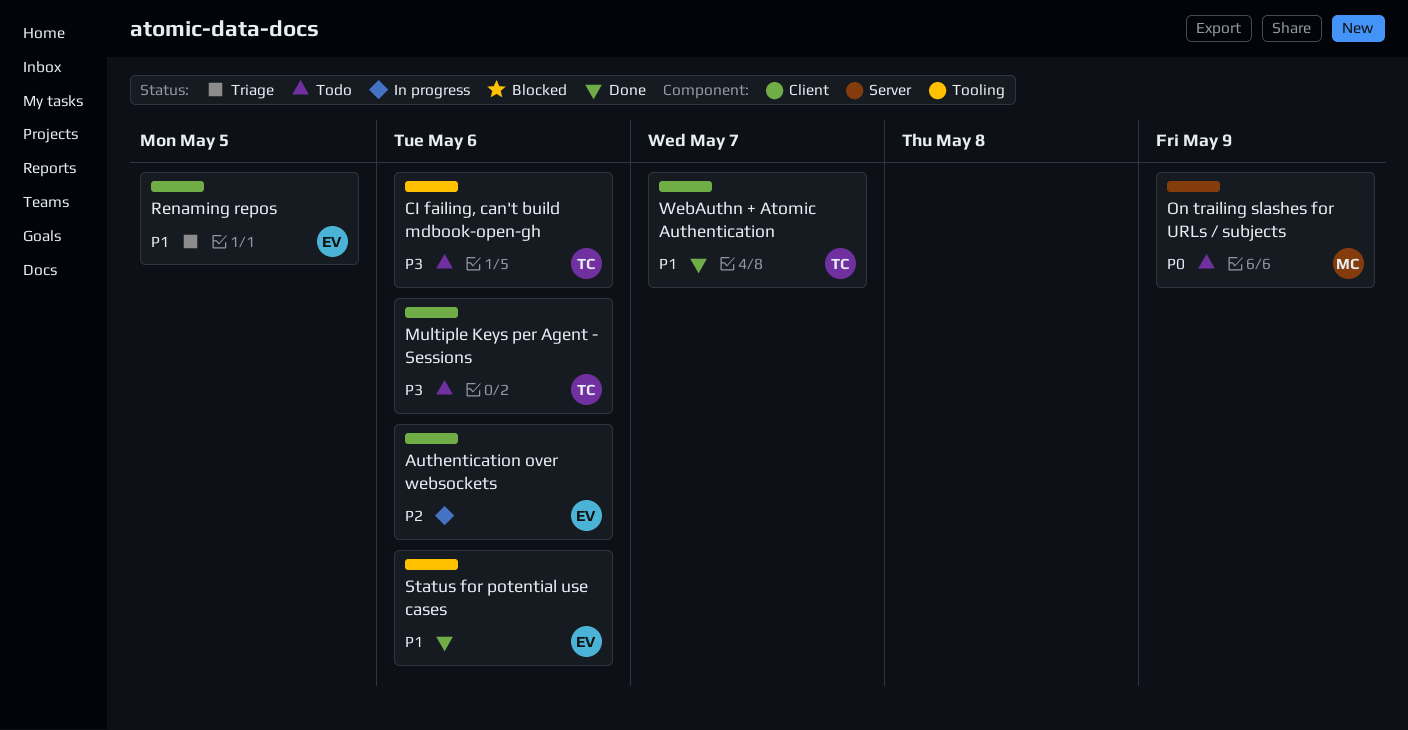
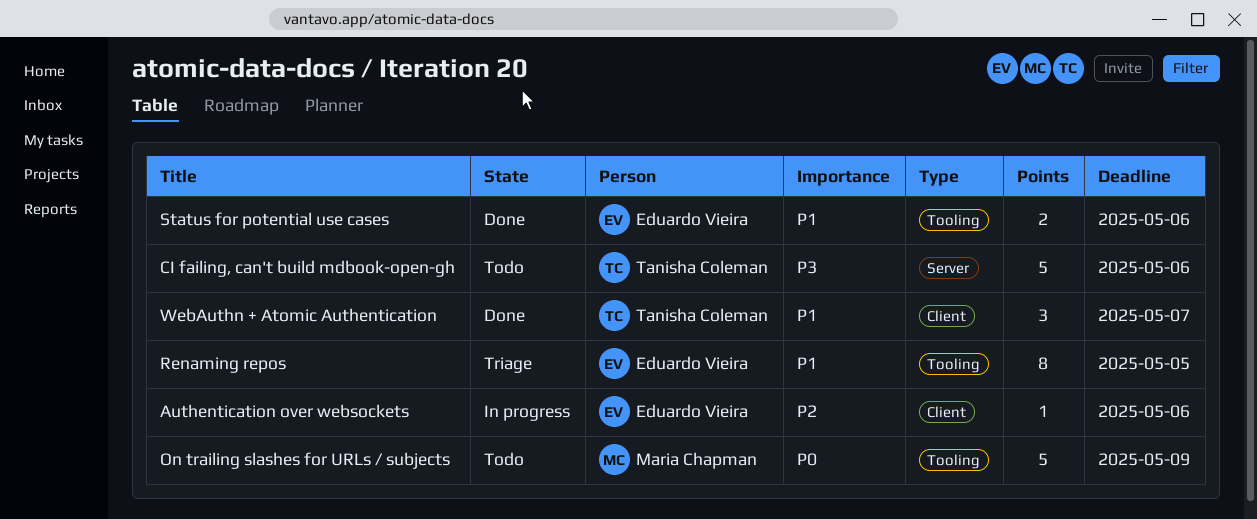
CI failing, can't build mdbook-open-gh, label: Tooling -> Server
Multiple Keys per Agent - Sessions: present -> none
On trailing slashes for URLs / subjects, label: Server -> Tooling
Renaming repos, label: Client -> Tooling

